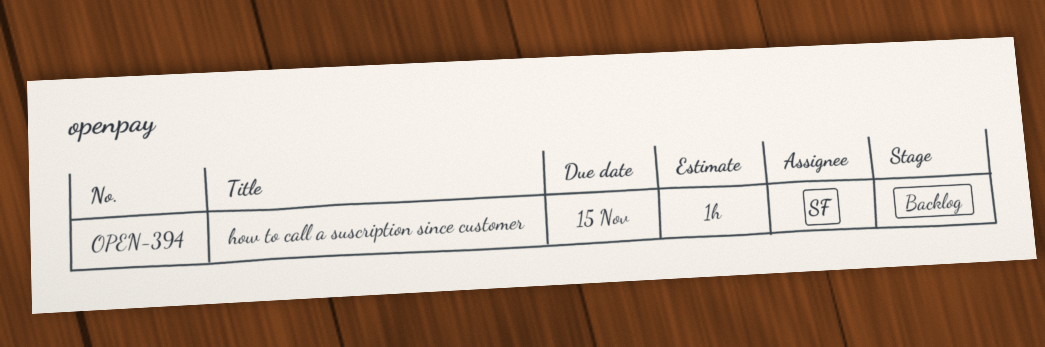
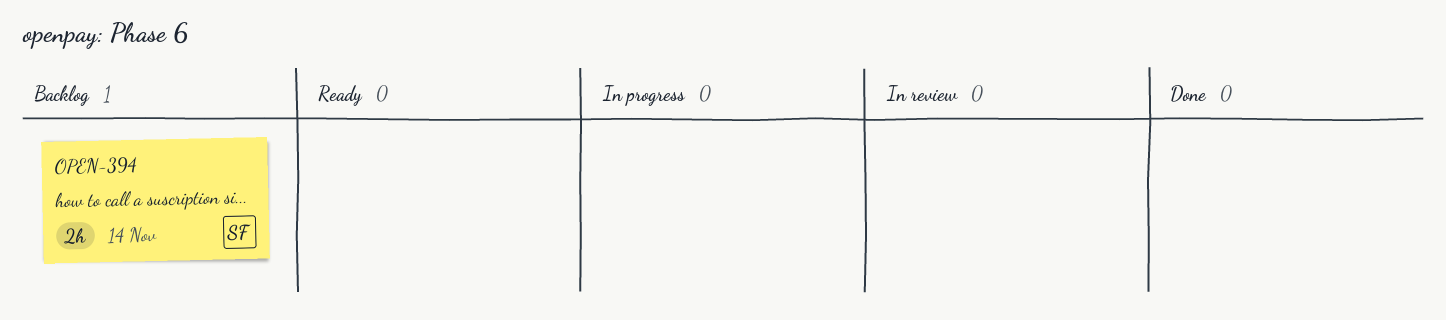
OPEN-394, estimate: 1h -> 2h
OPEN-394, due: Nov 15 -> Nov 14

